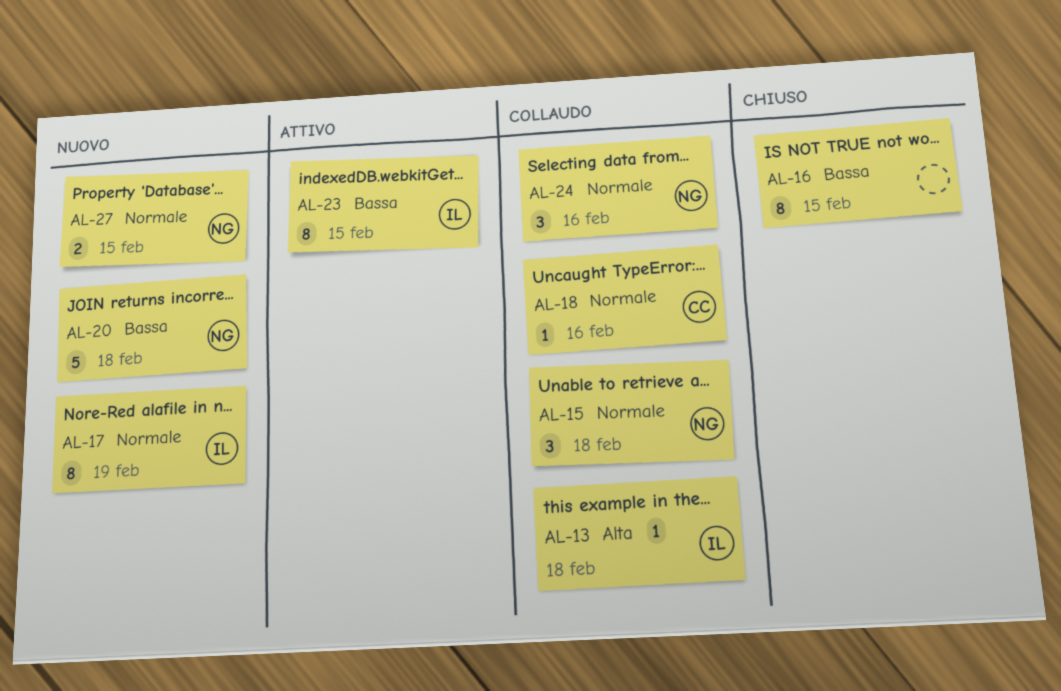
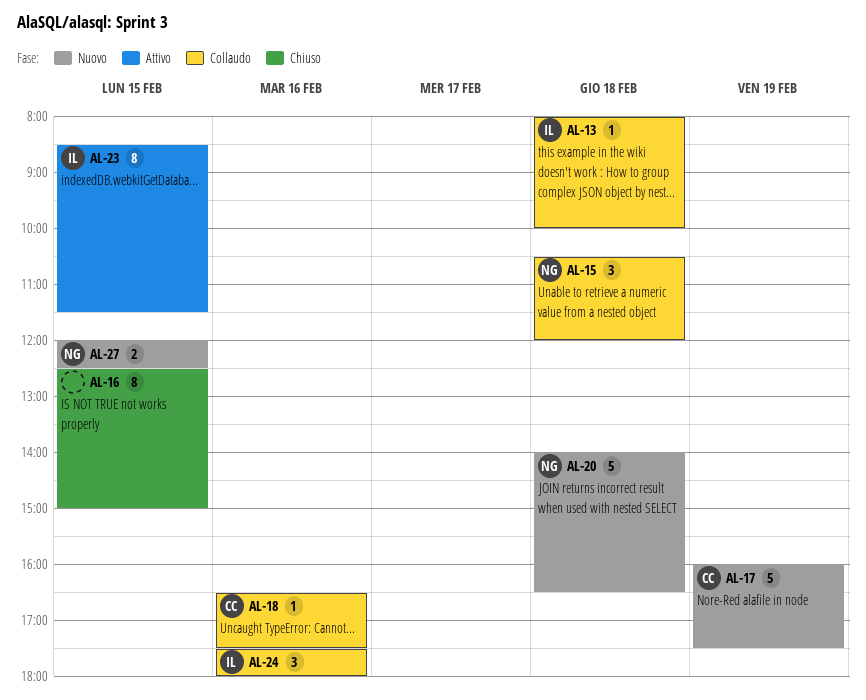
AL-17, owner: IL -> CC
AL-17, estimate: 8 -> 5
AL-24, owner: NG -> IL

